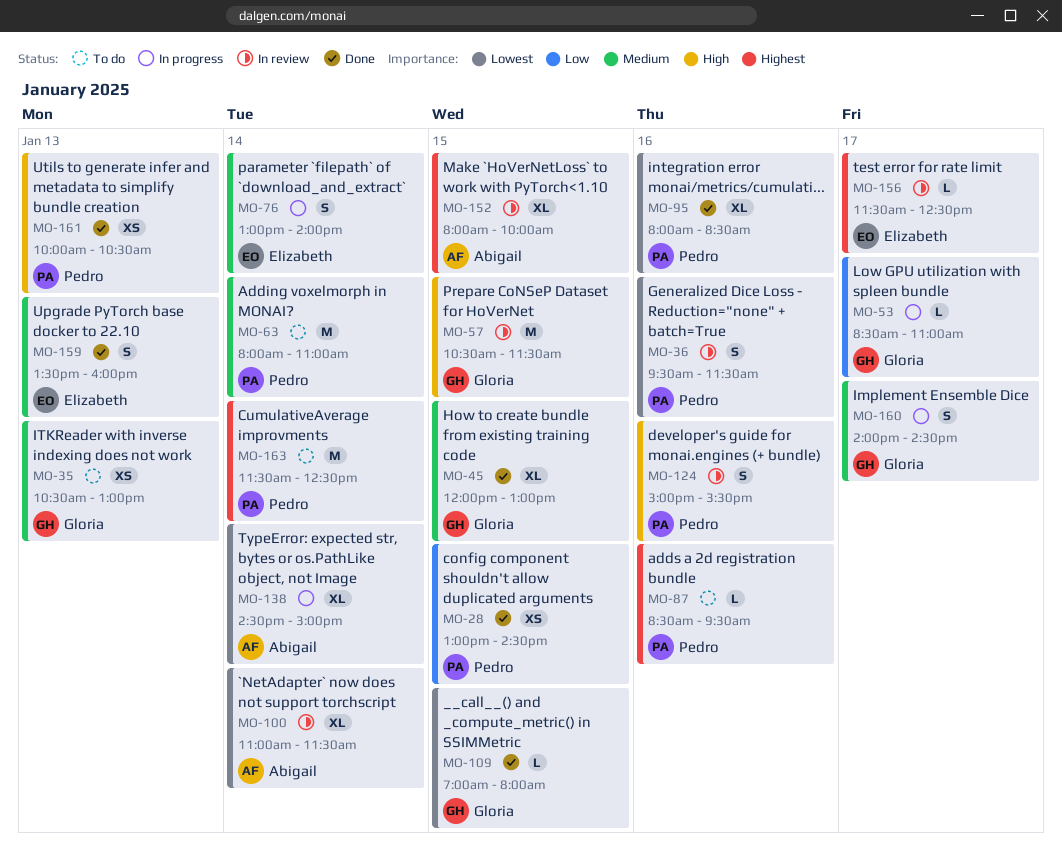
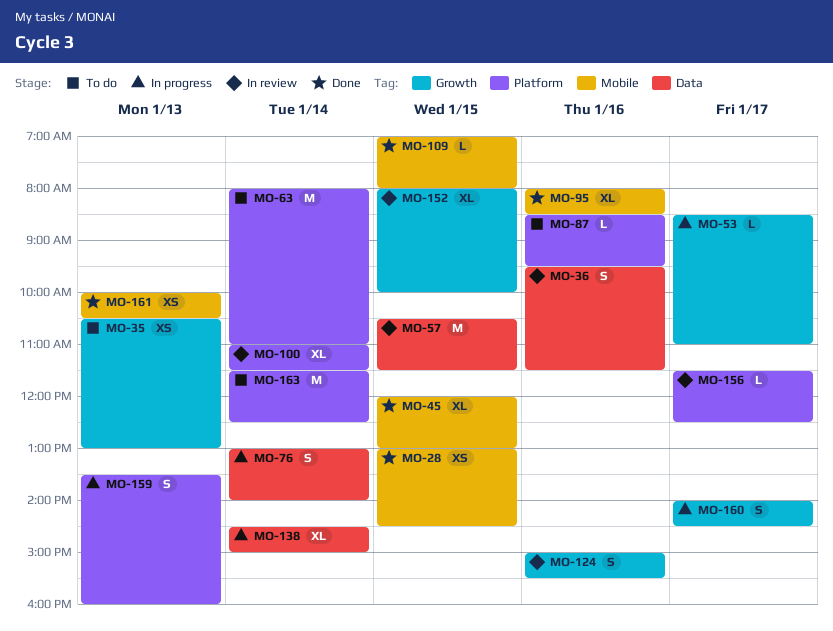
MO-159, status: Done -> In progress

